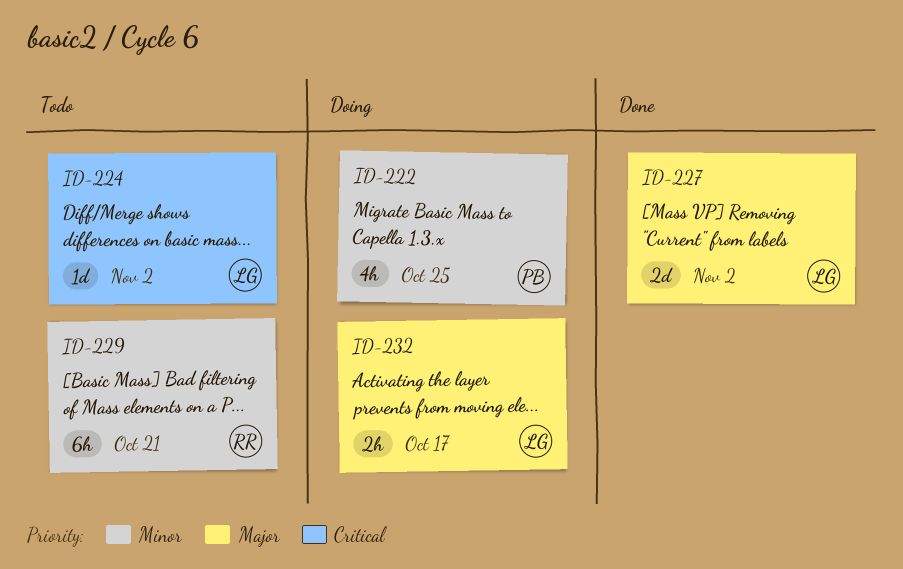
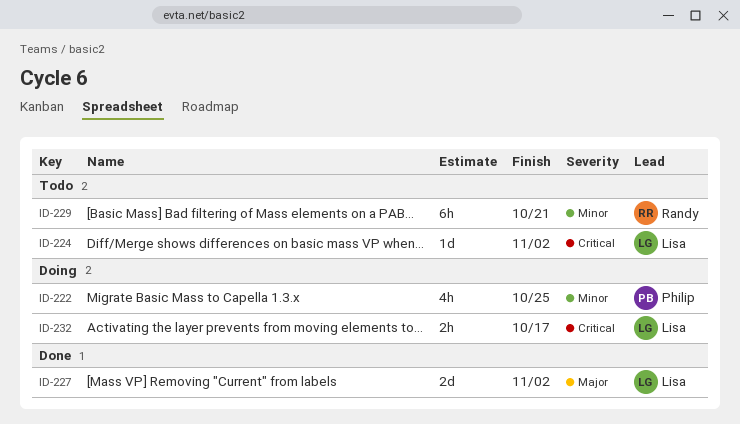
ID-232, priority: Major -> Critical

